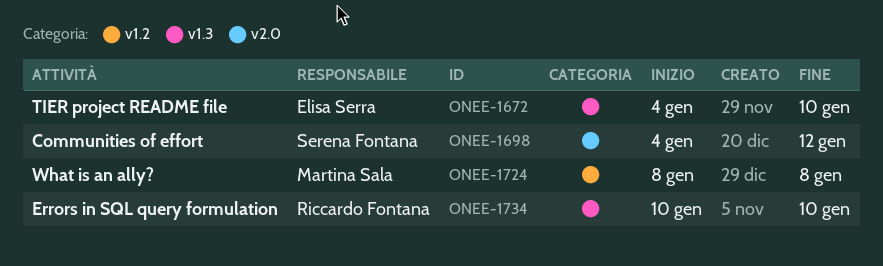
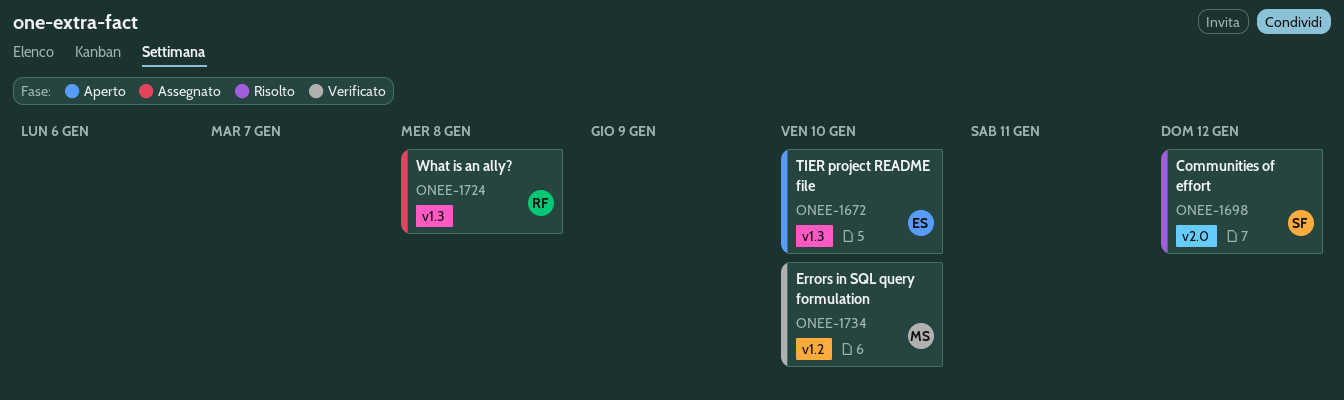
ONEE-1724, owner: Martina Sala -> Riccardo Fontana
ONEE-1724, label: v1.2 -> v1.3
ONEE-1734, owner: Riccardo Fontana -> Martina Sala
ONEE-1734, label: v1.3 -> v1.2

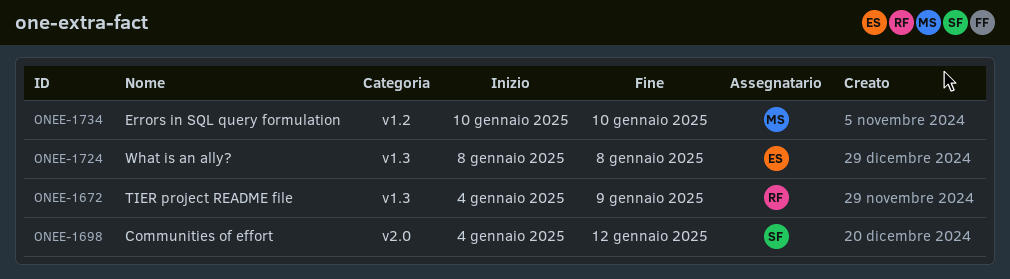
ONEE-1672, owner: ES -> RF
ONEE-1672, due: Jan 10 -> Jan 9
ONEE-1724, owner: RF -> ES

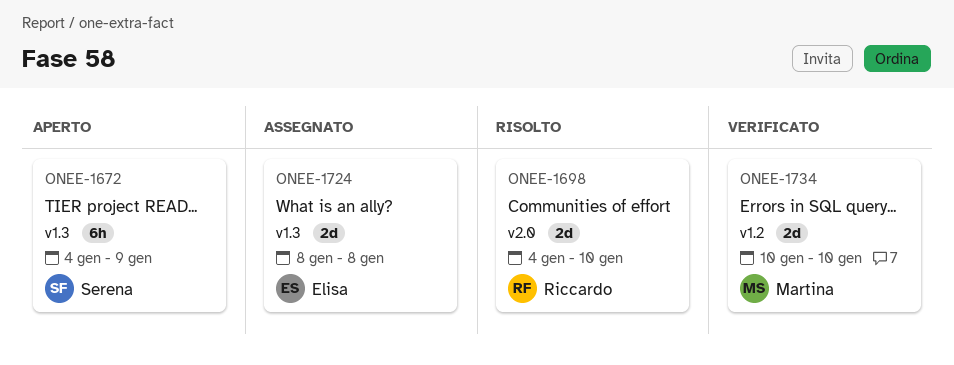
ONEE-1672, owner: Riccardo -> Serena
ONEE-1698, owner: Serena -> Riccardo
ONEE-1698, due: Jan 12 -> Jan 10

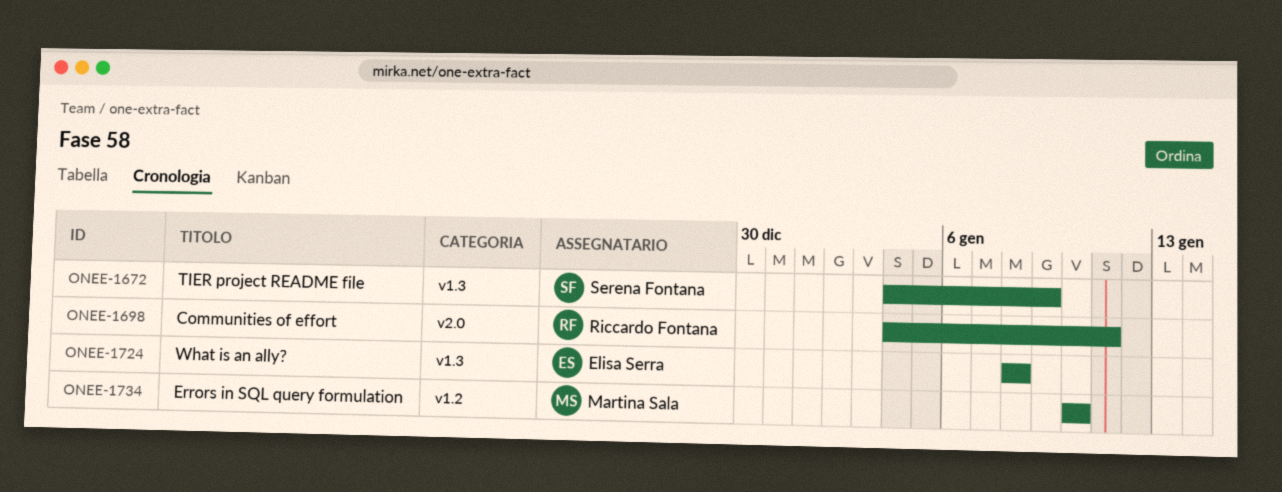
ONEE-1698, due: Jan 10 -> Jan 11

